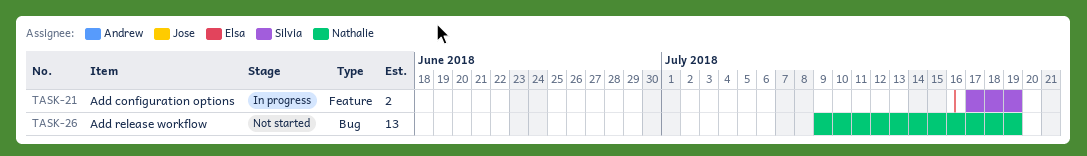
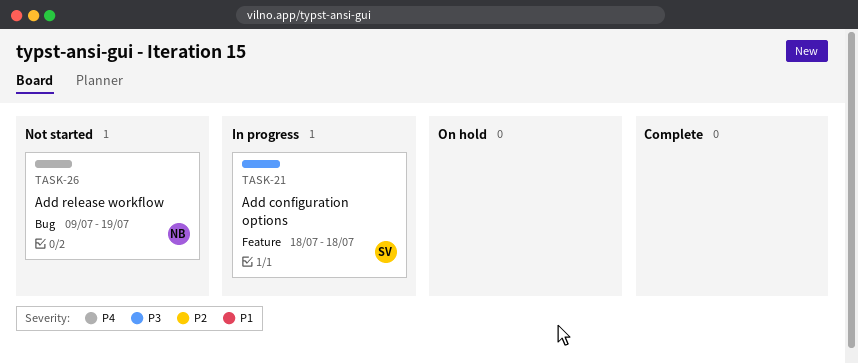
TASK-21, start: Jul 17 -> Jul 18
TASK-21, due: Jul 19 -> Jul 18

